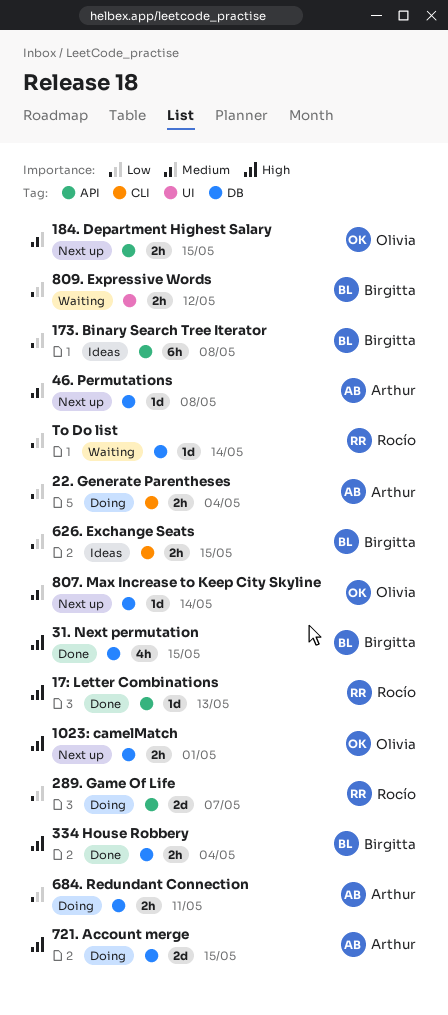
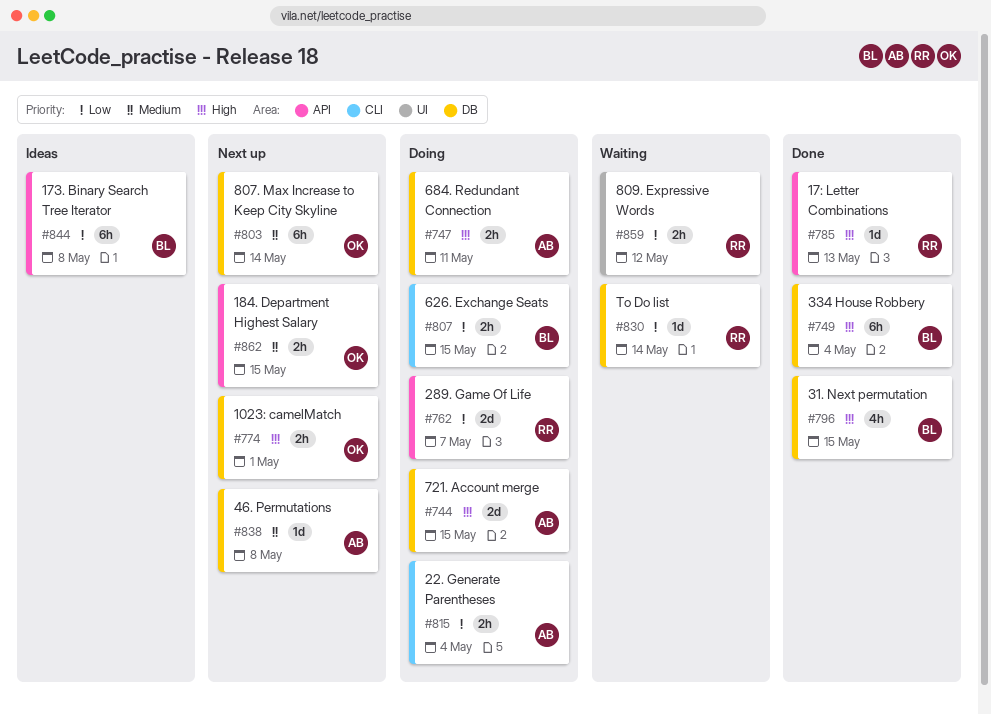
334 House Robbery, estimate: 2h -> 6h
626. Exchange Seats, status: Ideas -> Doing
684. Redundant Connection, priority: Low -> High
807. Max Increase to Keep City Skyline, estimate: 1d -> 6h
809. Expressive Words, owner: Birgitta -> Rocío

